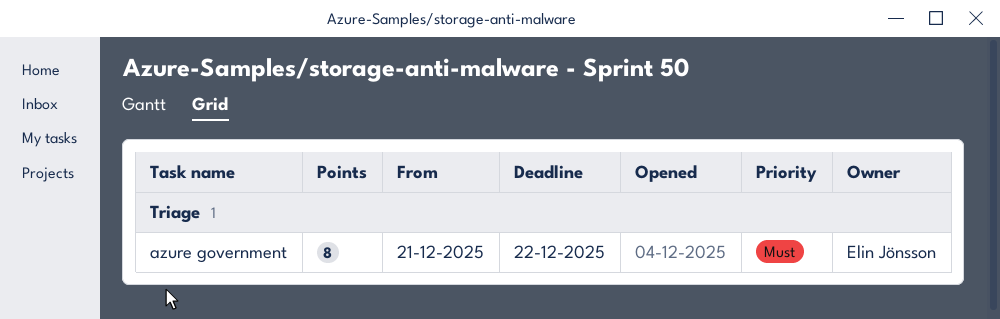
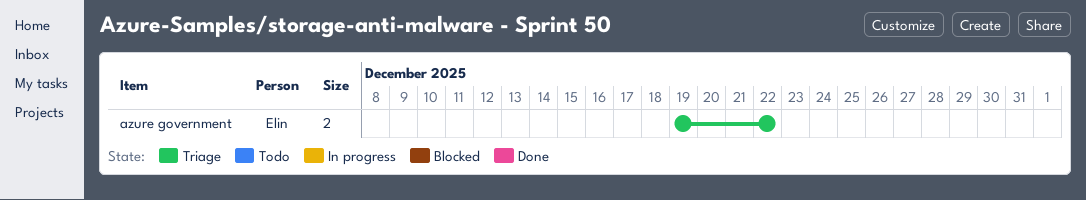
azure government, estimate: 8 -> 2
azure government, start: Dec 21 -> Dec 19

